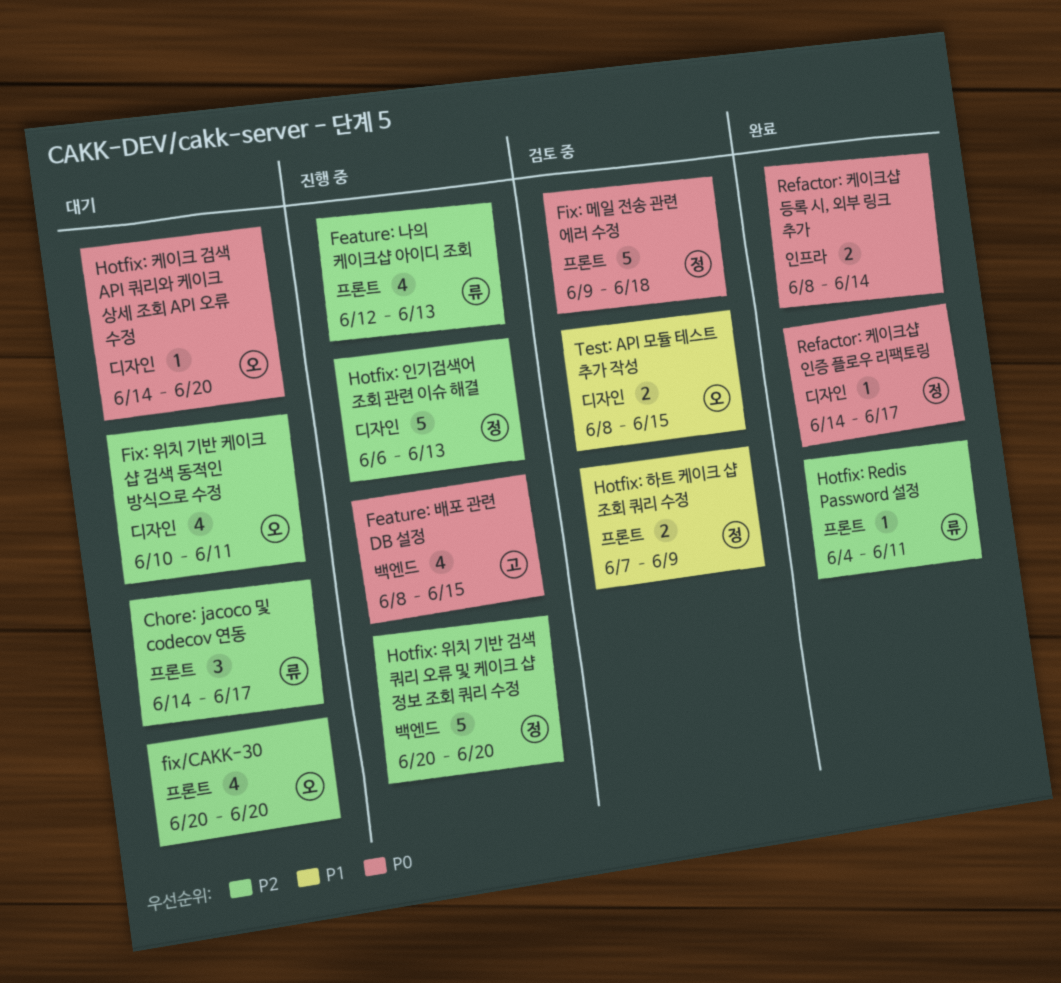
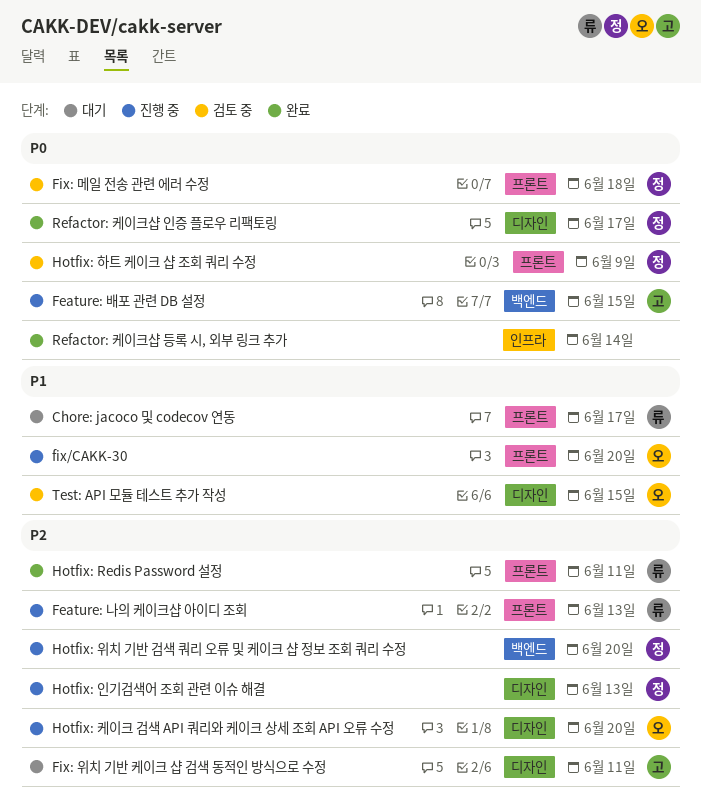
Chore: jacoco 및 codecov 연동, priority: P2 -> P1
fix/CAKK-30, status: 대기 -> 진행 중
fix/CAKK-30, priority: P2 -> P1
Fix: 위치 기반 케이크 샵 검색 동적인 방식으로 수정, owner: 오 -> 고
Hotfix: 케이크 검색 API 쿼리와 케이크 상세 조회 API 오류 수정, status: 대기 -> 진행 중
Hotfix: 케이크 검색 API 쿼리와 케이크 상세 조회 API 오류 수정, priority: P0 -> P2
Hotfix: 하트 케이크 샵 조회 쿼리 수정, priority: P1 -> P0

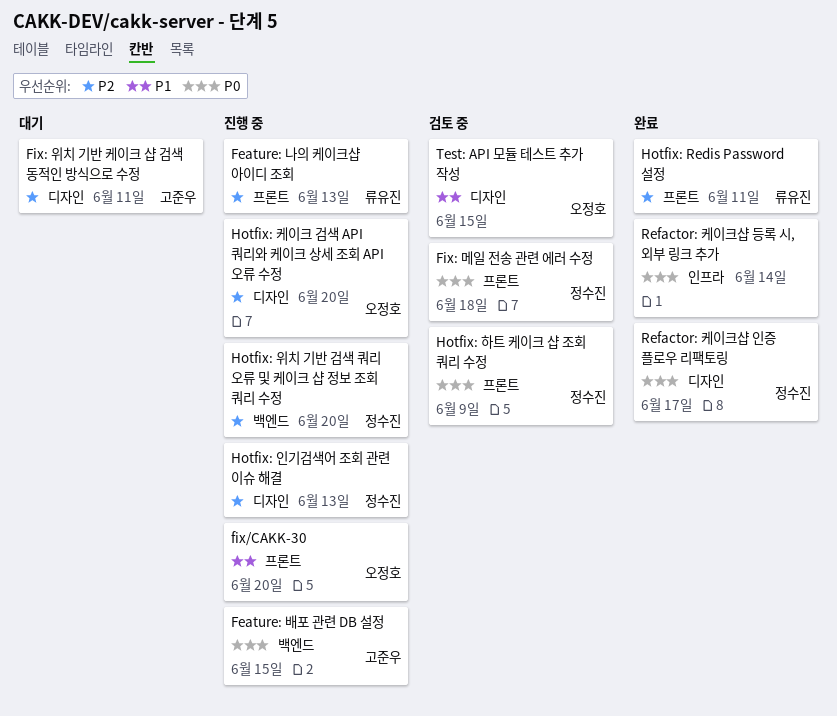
Chore: jacoco 및 codecov 연동: present -> none

